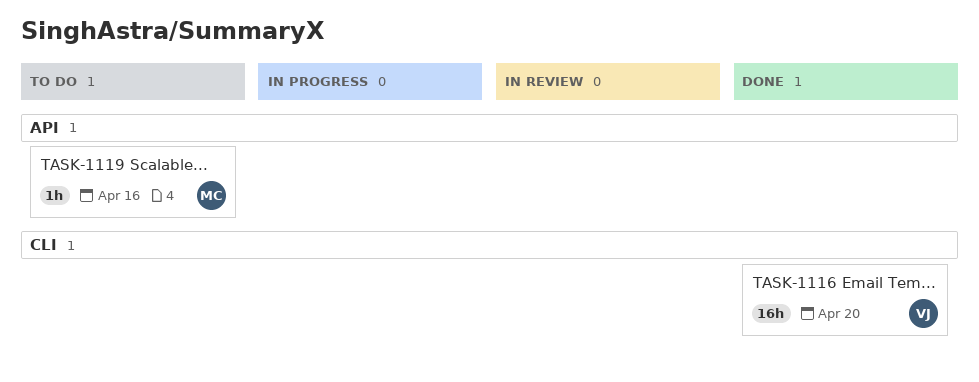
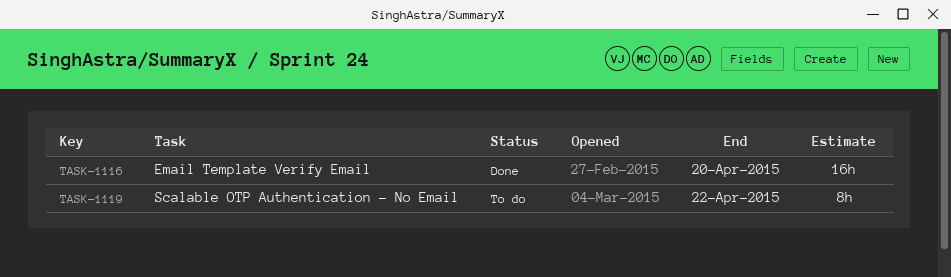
TASK-1119, estimate: 1h -> 8h
TASK-1119, due: Apr 16 -> Apr 22

